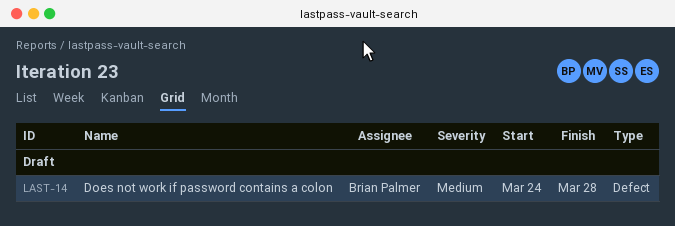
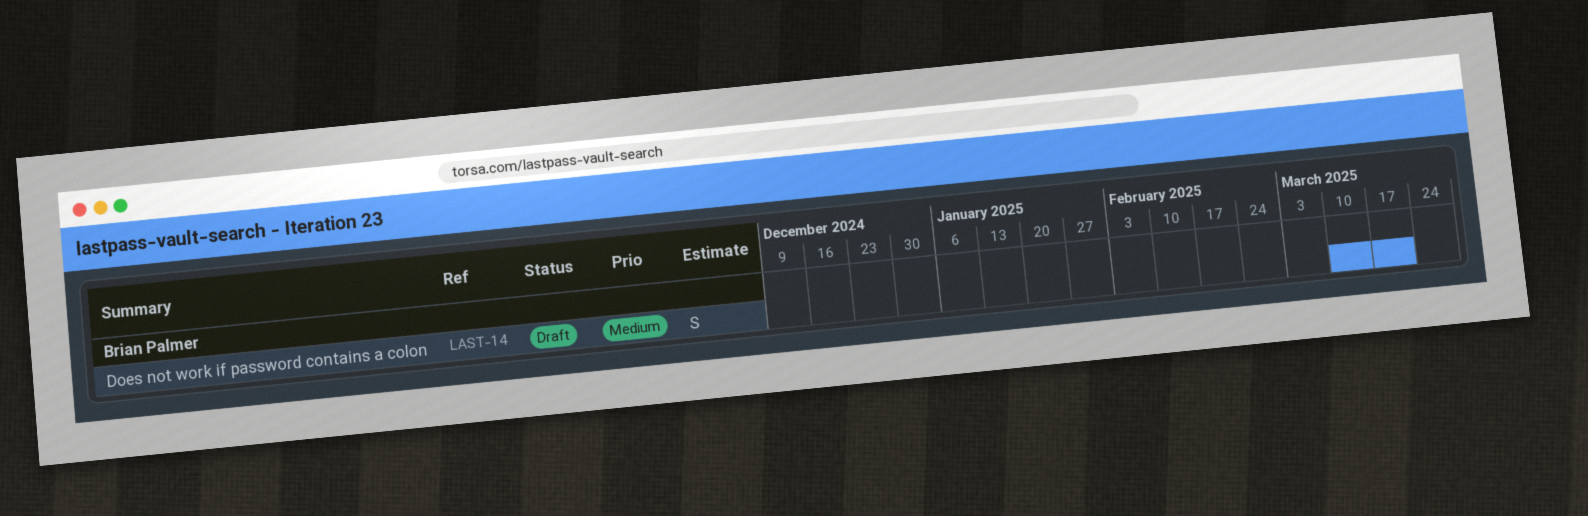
LAST-14, start: Mar 24 -> Mar 10
LAST-14, due: Mar 28 -> Mar 21

